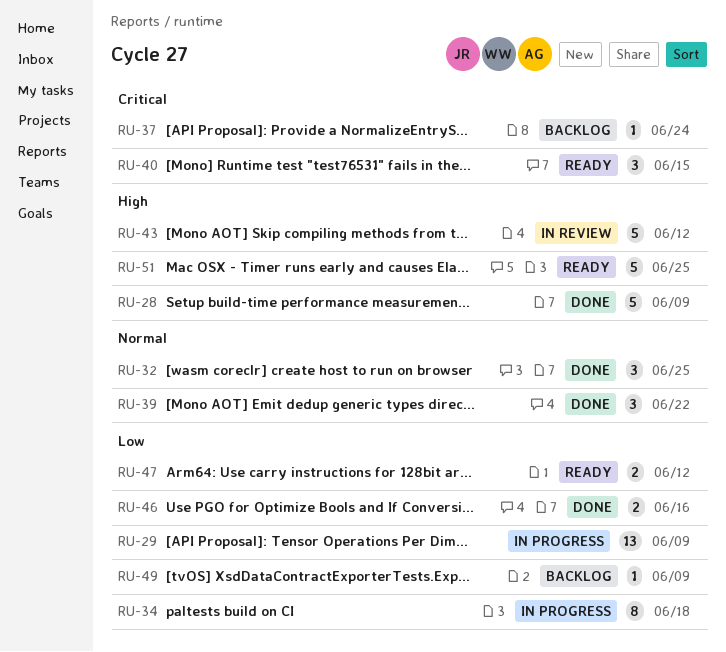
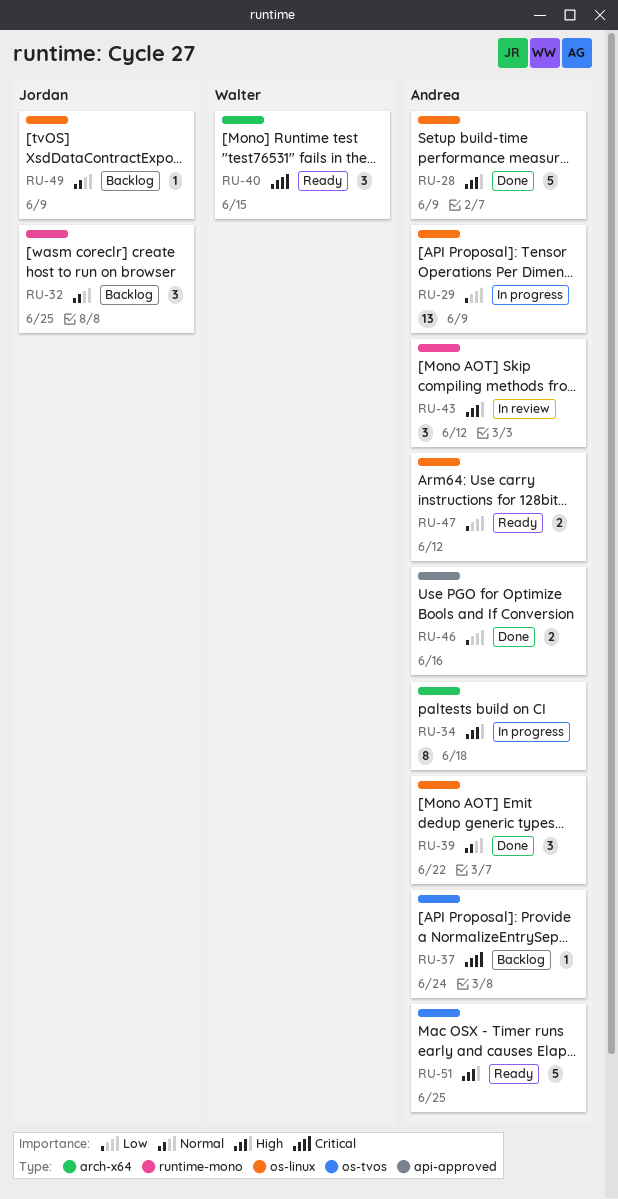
RU-32, status: Done -> Backlog
RU-34, priority: Low -> High
RU-43, estimate: 5 -> 3
RU-49, priority: Low -> Normal

